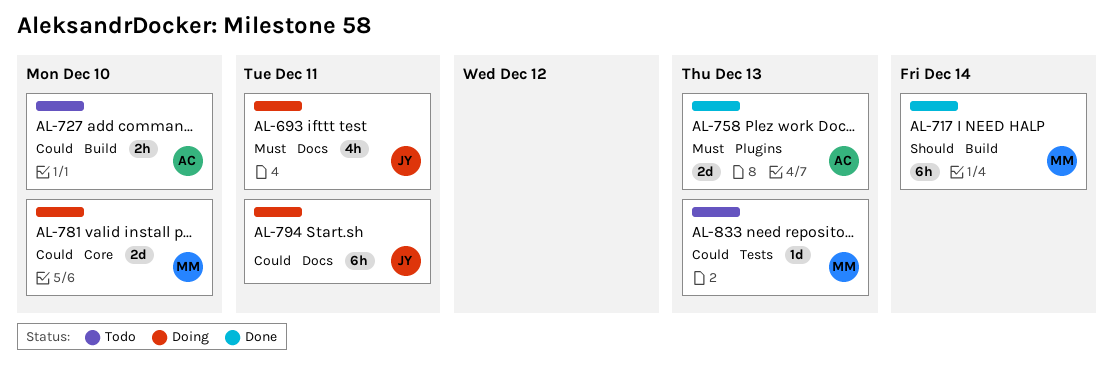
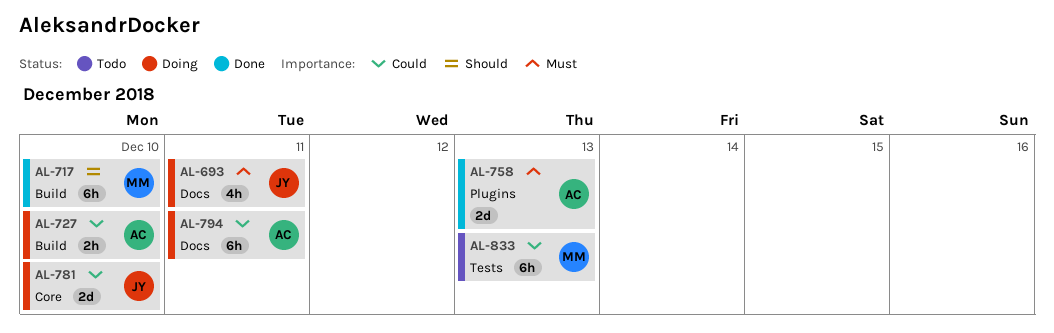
AL-717, due: Dec 14 -> Dec 10
AL-727, status: Todo -> Doing
AL-781, owner: MM -> JY
AL-794, owner: JY -> AC
AL-833, estimate: 1d -> 6h

